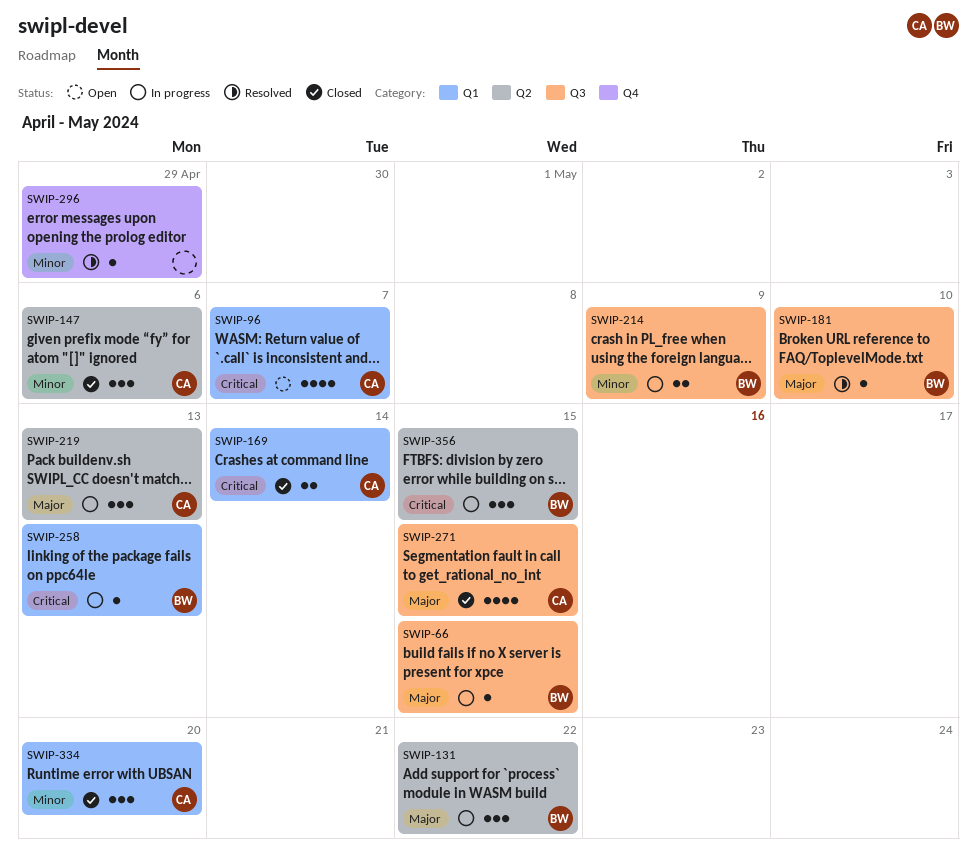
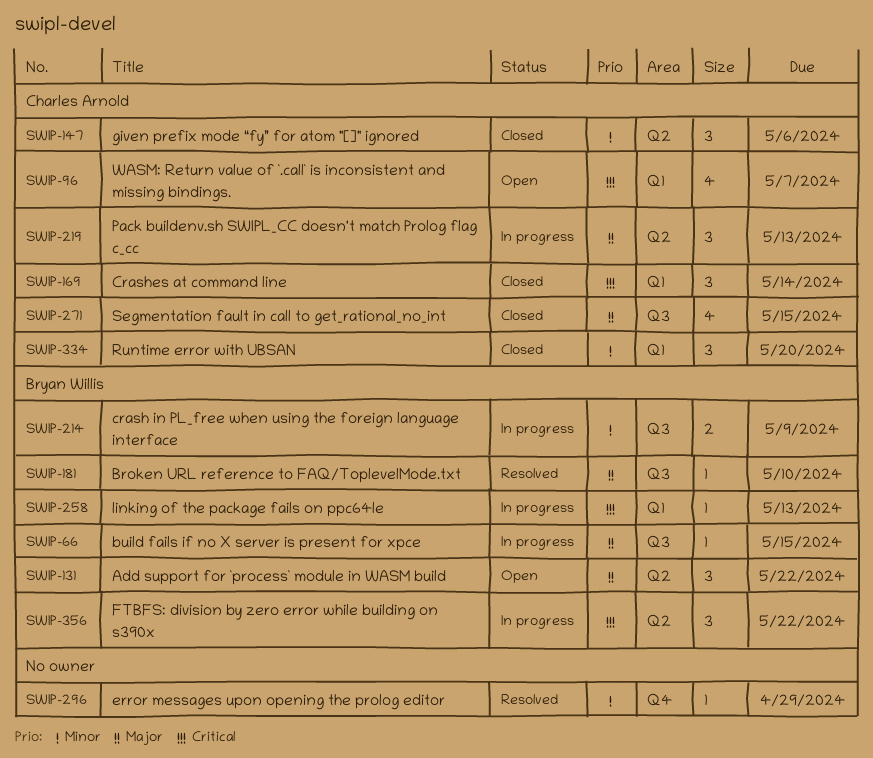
SWIP-131, status: In progress -> Open
SWIP-169, estimate: 2 -> 3
SWIP-356, due: May 15 -> May 22

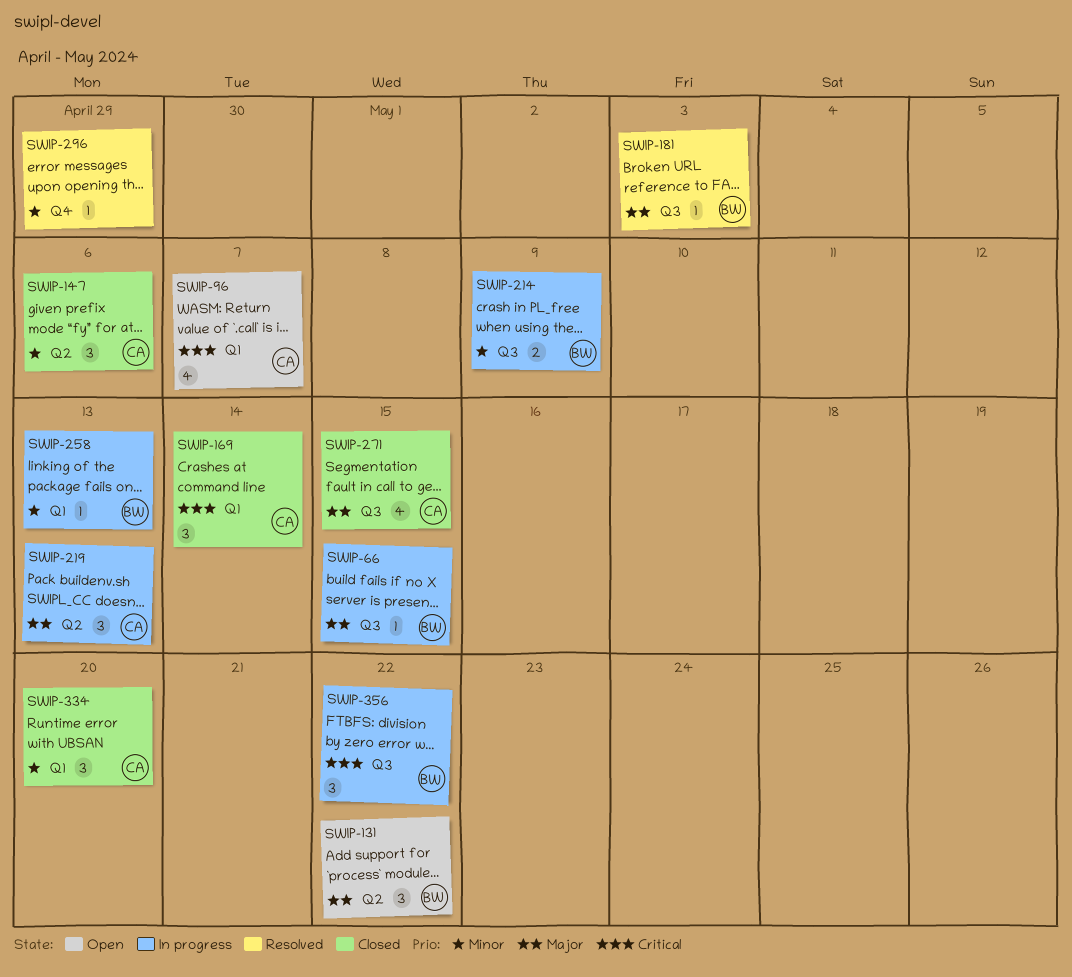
SWIP-181, due: May 10 -> May 3
SWIP-258, priority: Critical -> Minor
SWIP-356, label: Q2 -> Q3

